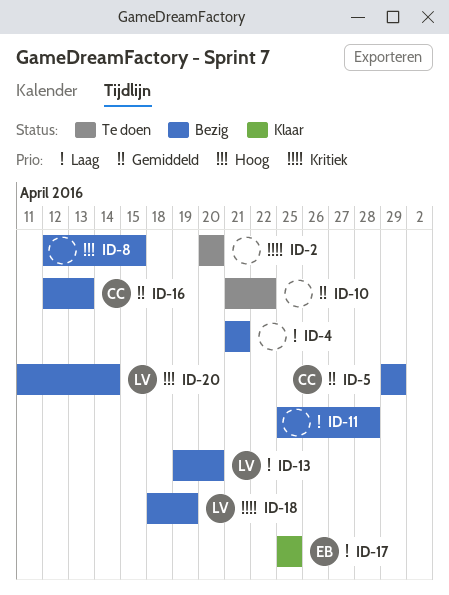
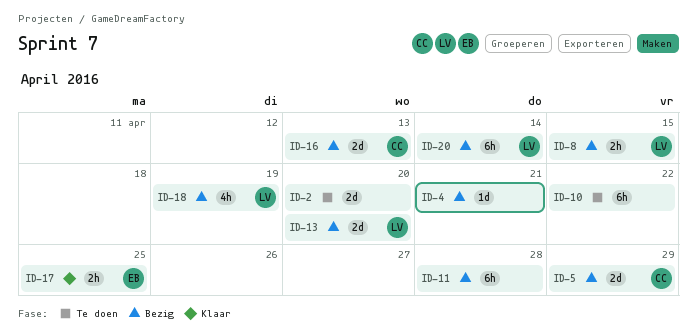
ID-8, owner: none -> LV

